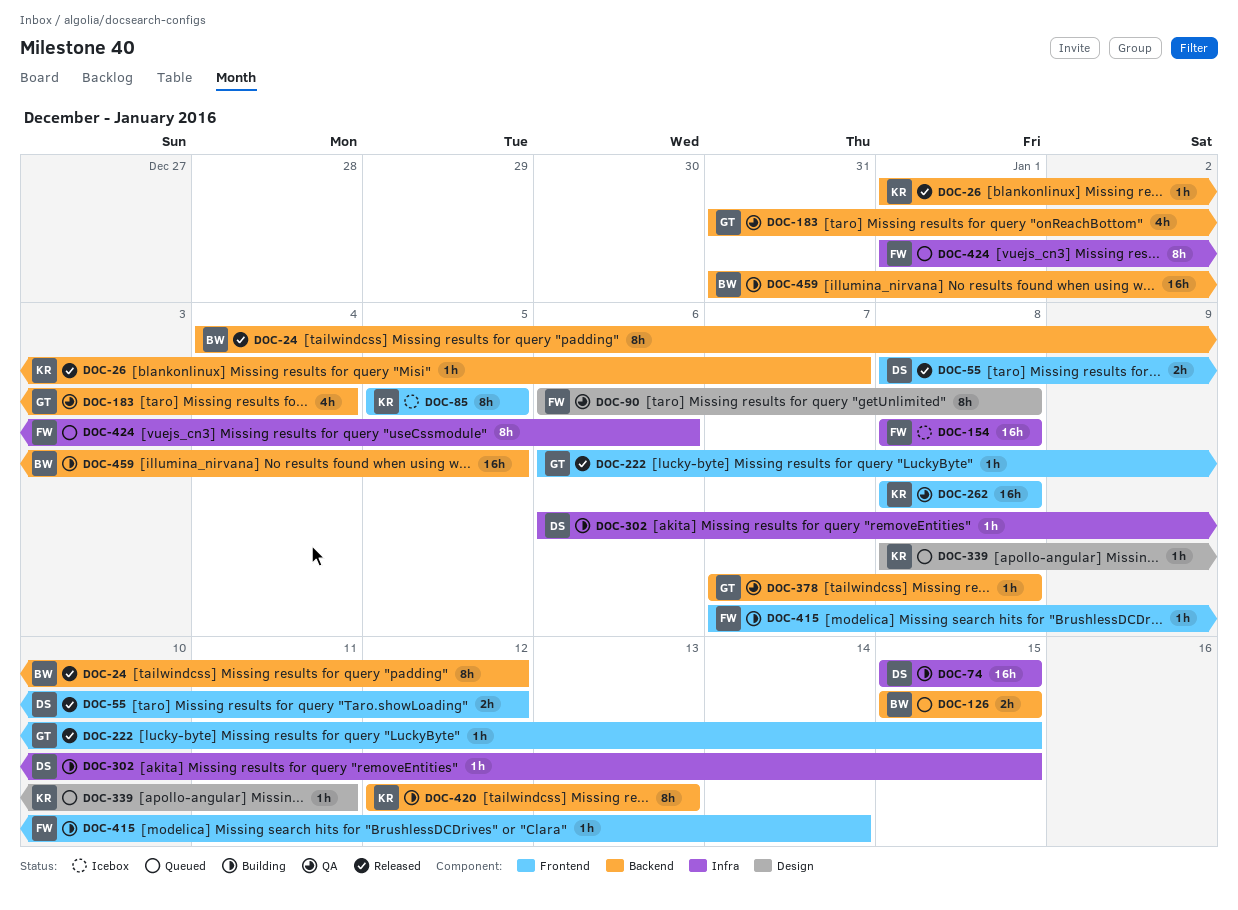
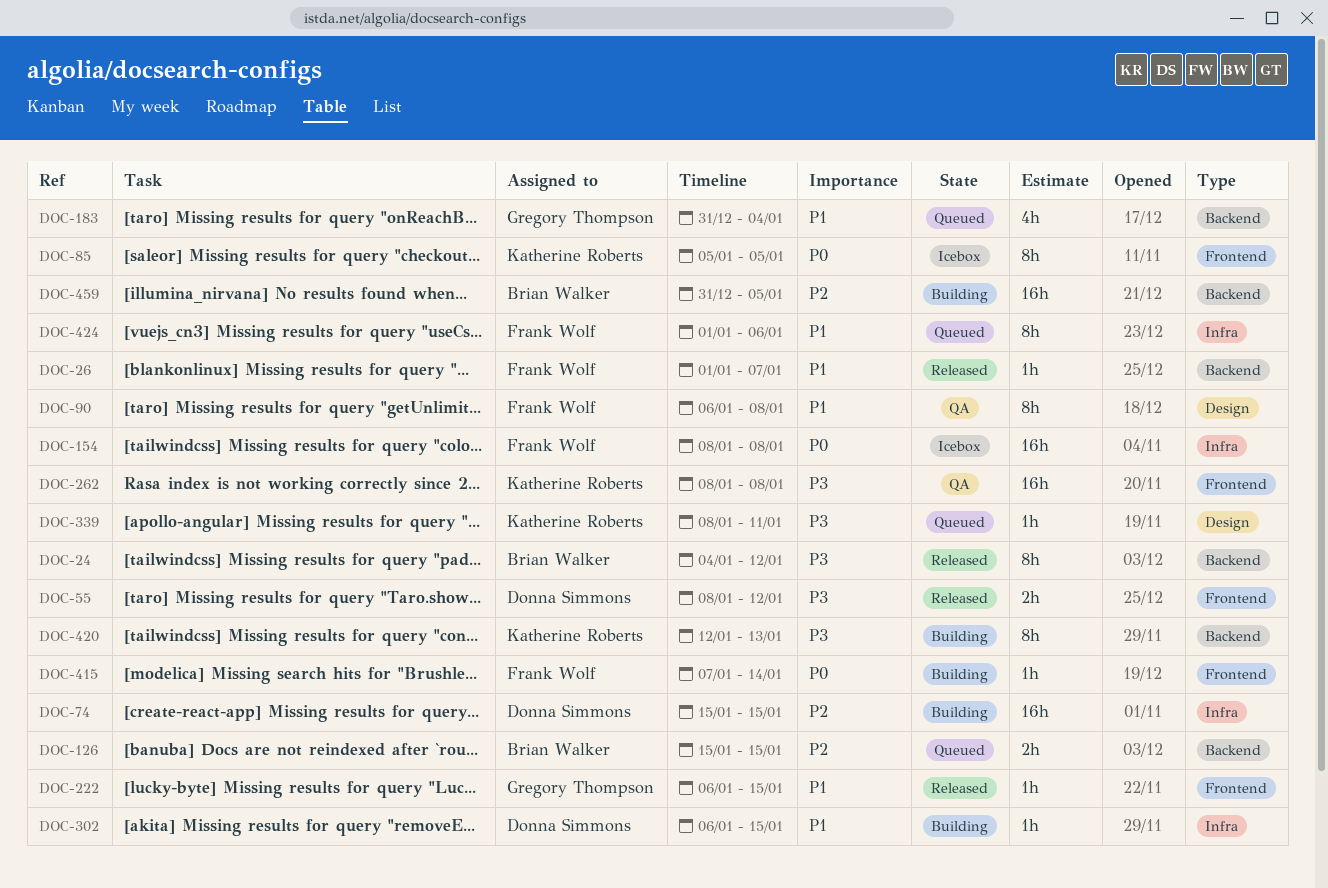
DOC-26, owner: Katherine Roberts -> Frank Wolf
DOC-183, status: QA -> Queued
DOC-378: present -> none

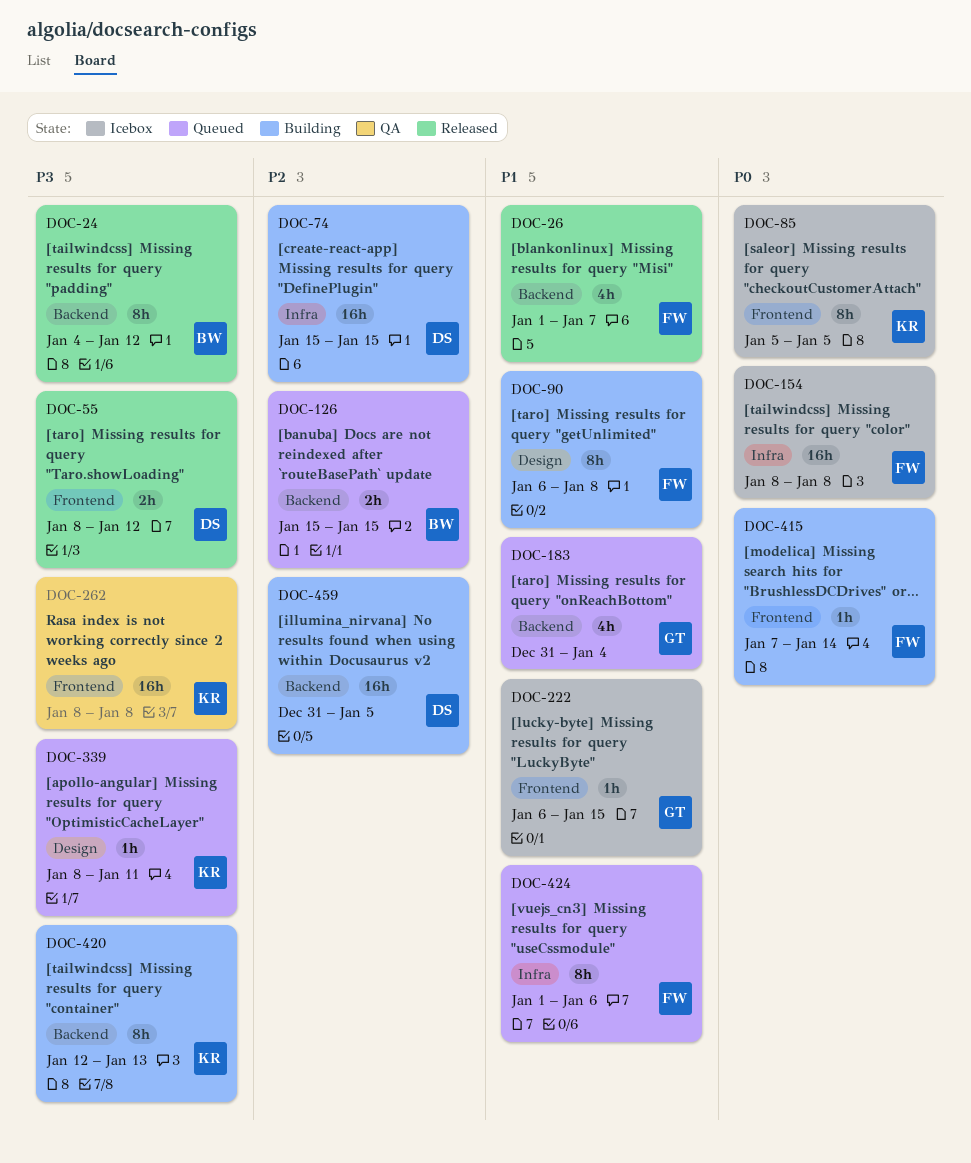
DOC-26, estimate: 1h -> 4h
DOC-90, status: QA -> Building
DOC-222, status: Released -> Icebox
DOC-302: present -> none
DOC-459, owner: Brian Walker -> Donna Simmons

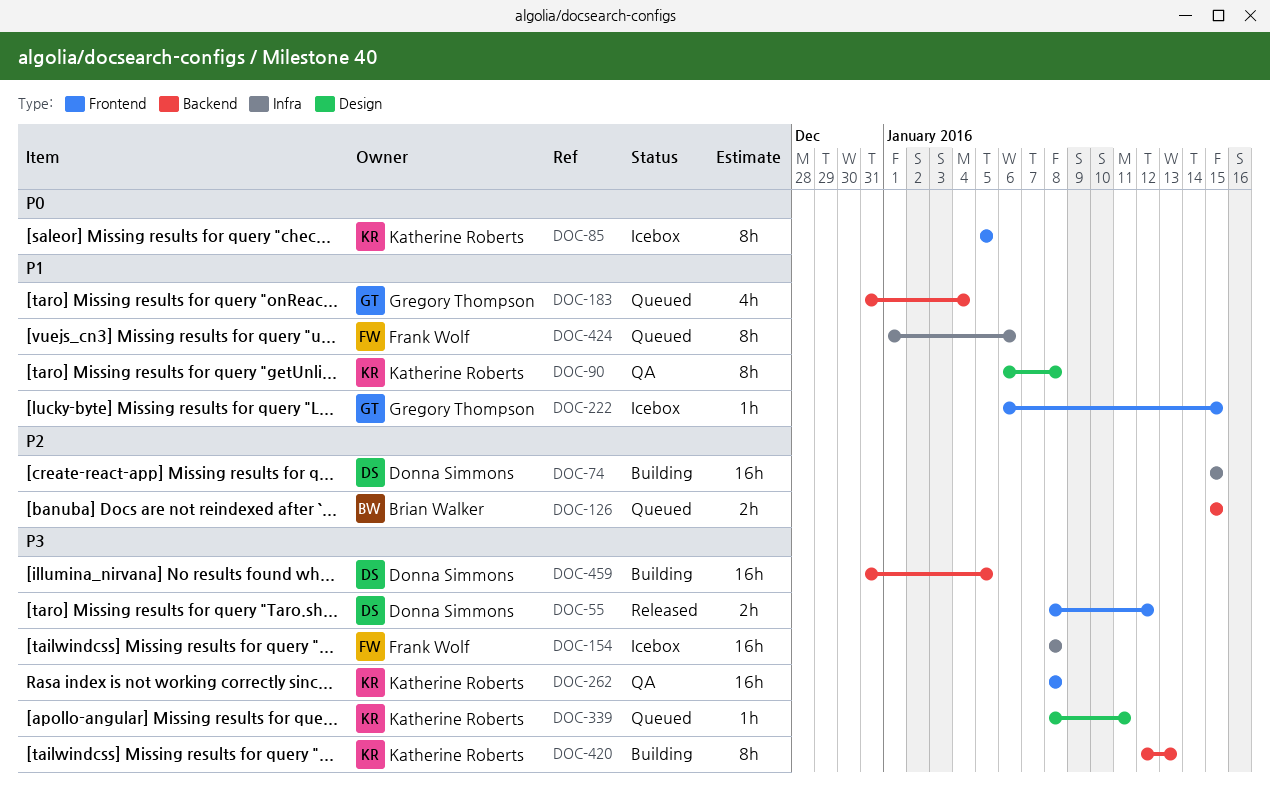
DOC-24: present -> none
DOC-26: present -> none
DOC-90, status: Building -> QA
DOC-90, owner: Frank Wolf -> Katherine Roberts
DOC-154, priority: P0 -> P3
DOC-415: present -> none
DOC-459, priority: P2 -> P3

